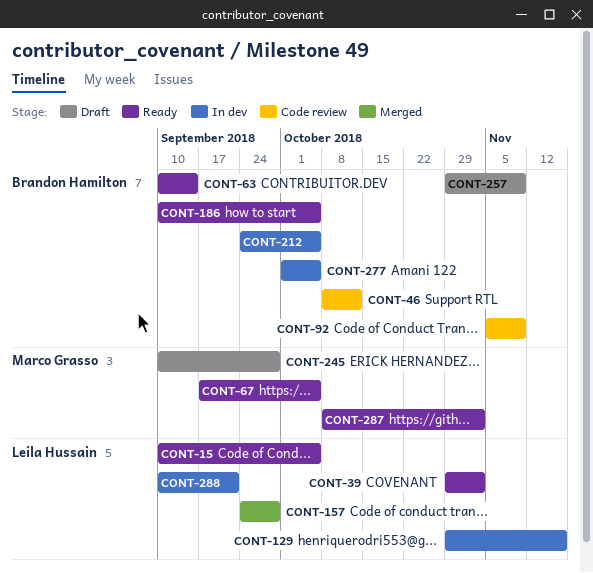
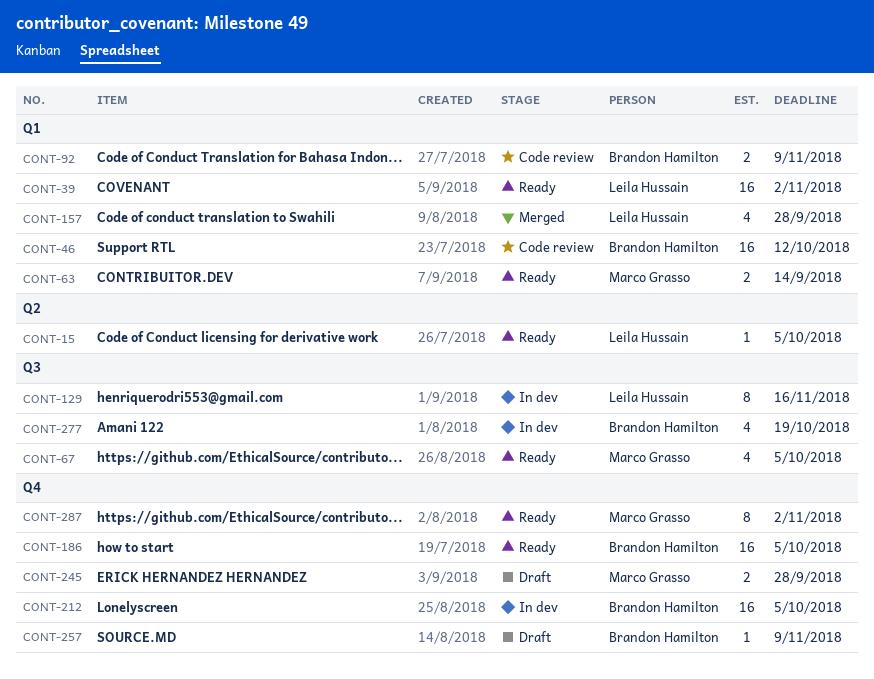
CONT-63, owner: Brandon Hamilton -> Marco Grasso
CONT-277, due: Oct 5 -> Oct 19
CONT-288: present -> none

